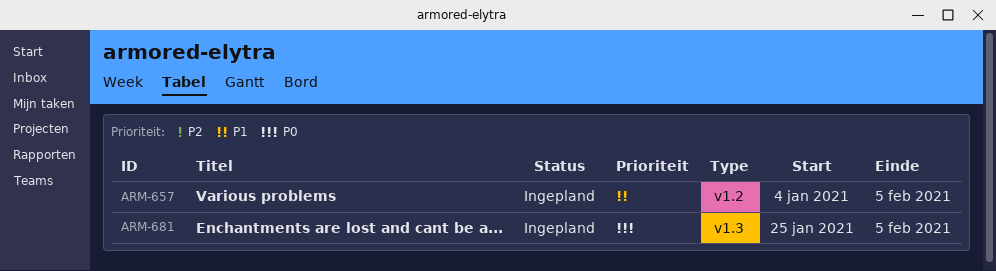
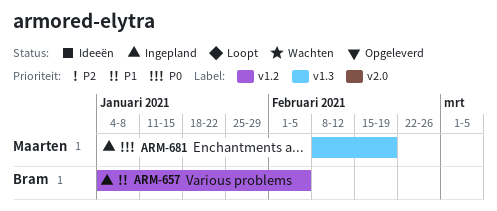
ARM-681, start: Jan 25 -> Feb 8
ARM-681, due: Feb 5 -> Feb 19

